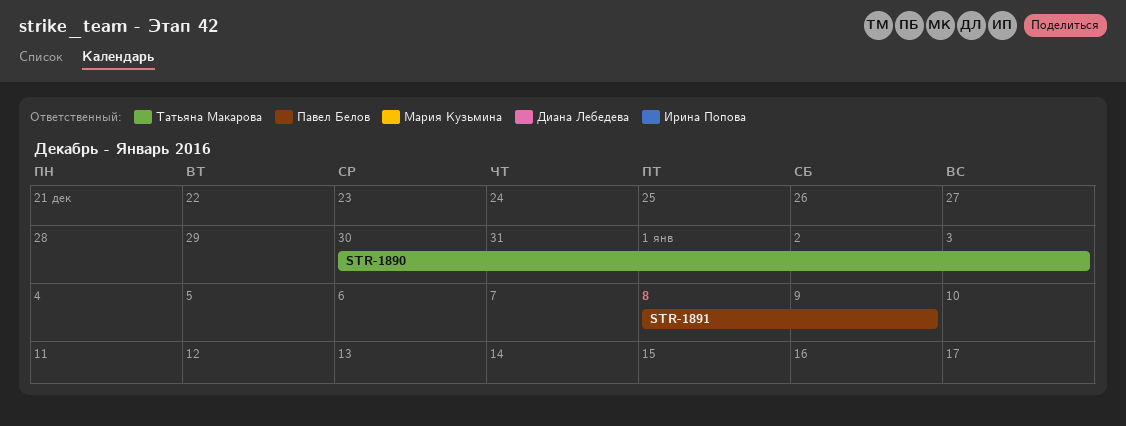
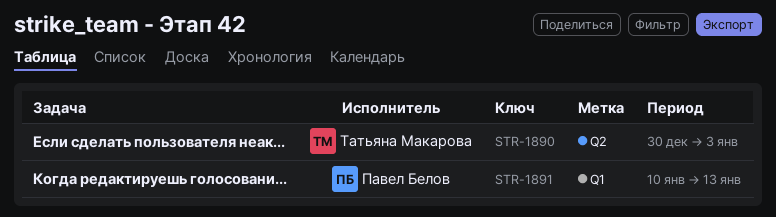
STR-1891, start: Jan 8 -> Jan 10
STR-1891, due: Jan 9 -> Jan 13

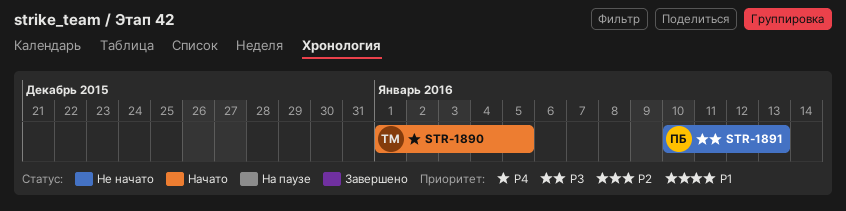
STR-1890, start: Dec 30 -> Jan 1
STR-1890, due: Jan 3 -> Jan 5

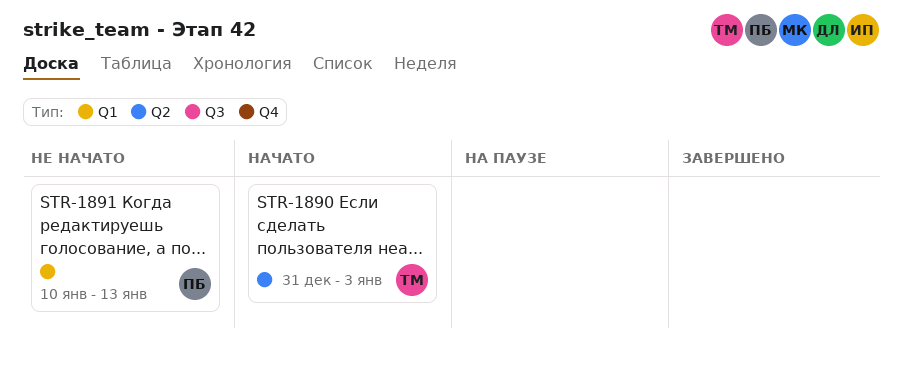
STR-1890, start: Jan 1 -> Dec 31
STR-1890, due: Jan 5 -> Jan 3

